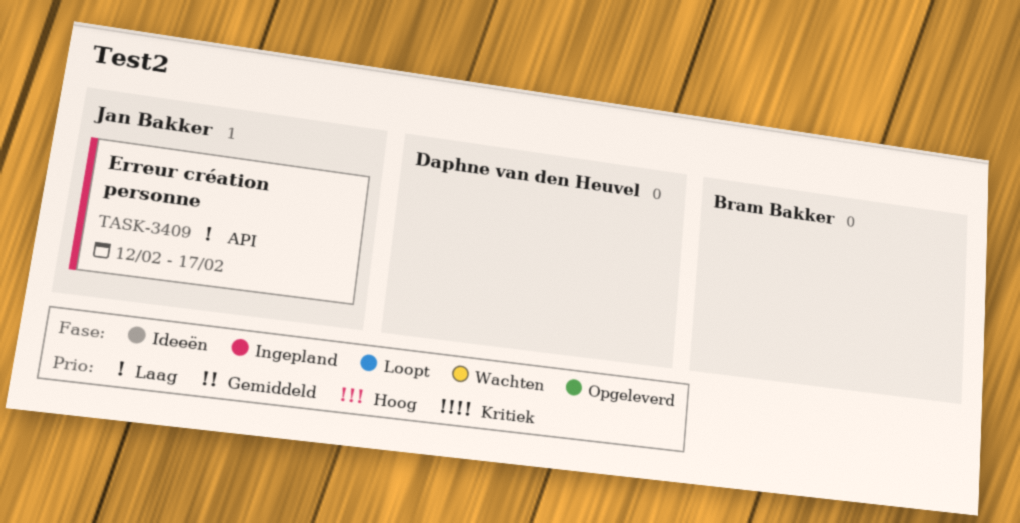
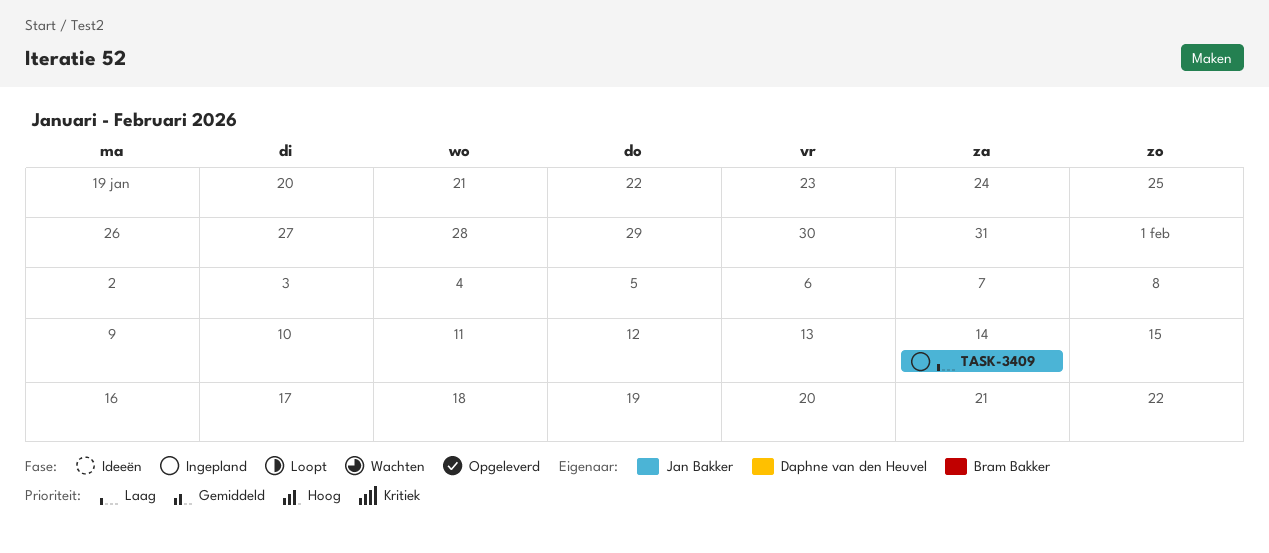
TASK-3409, start: Feb 12 -> Feb 14
TASK-3409, due: Feb 17 -> Feb 14

